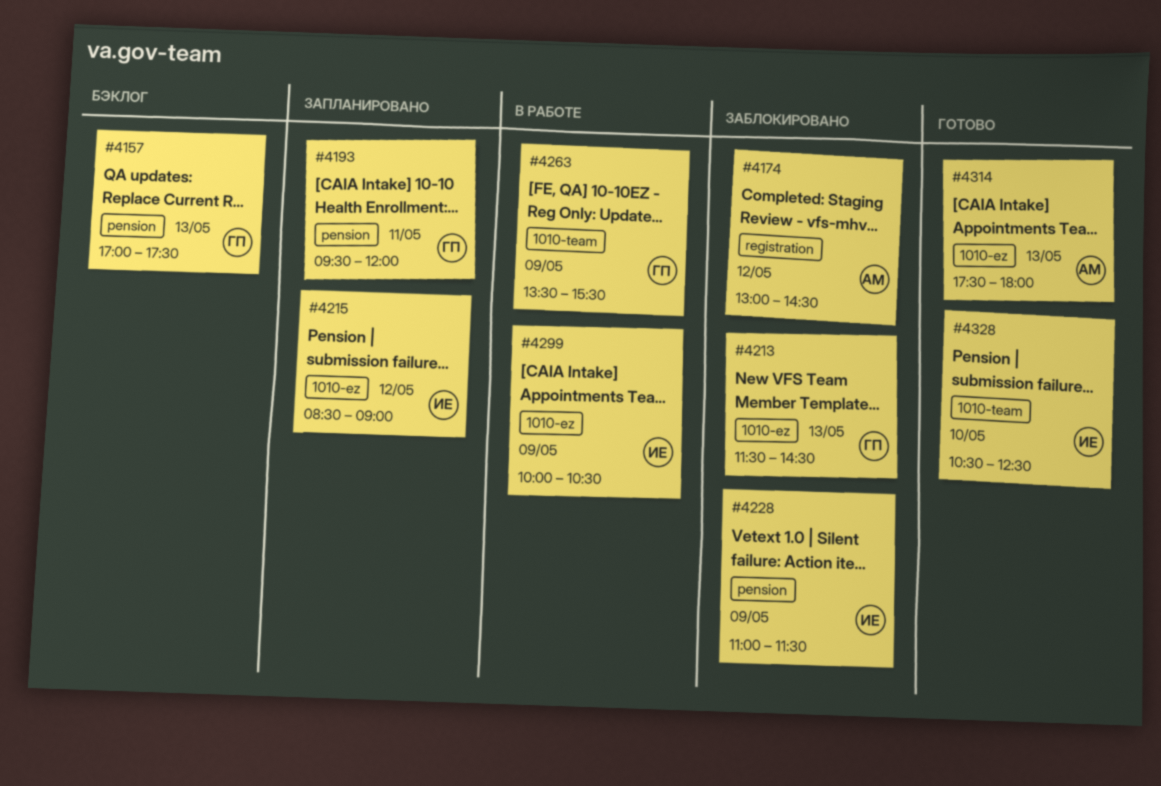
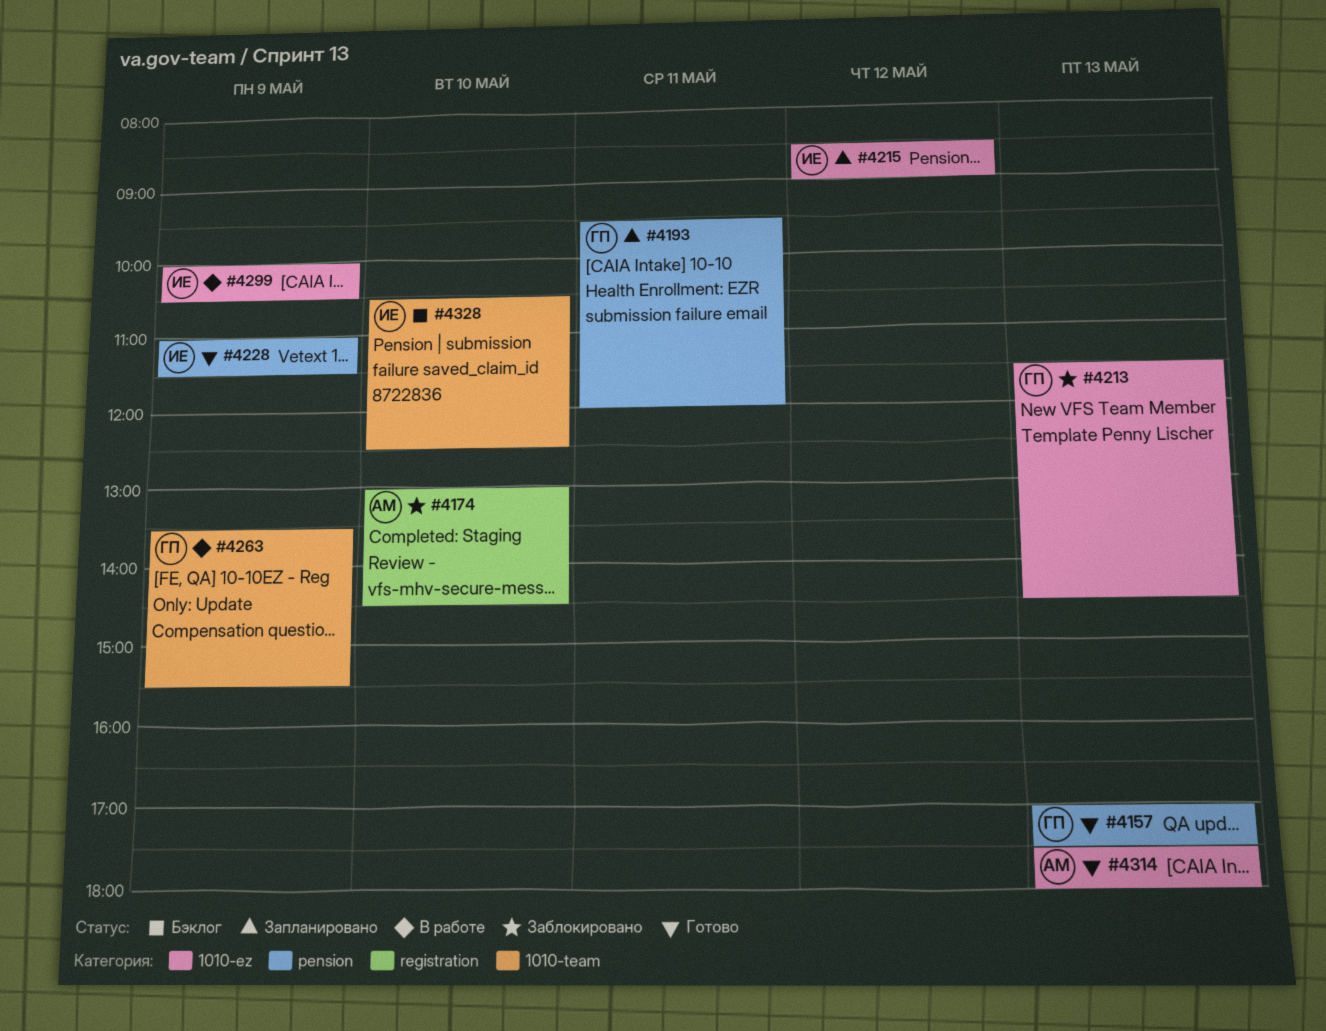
#4157, status: Бэклог -> Готово
#4174, day: May 12 -> May 10
#4228, status: Заблокировано -> Готово
#4328, status: Готово -> Бэклог

